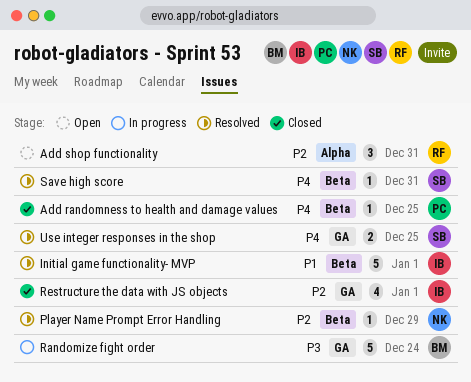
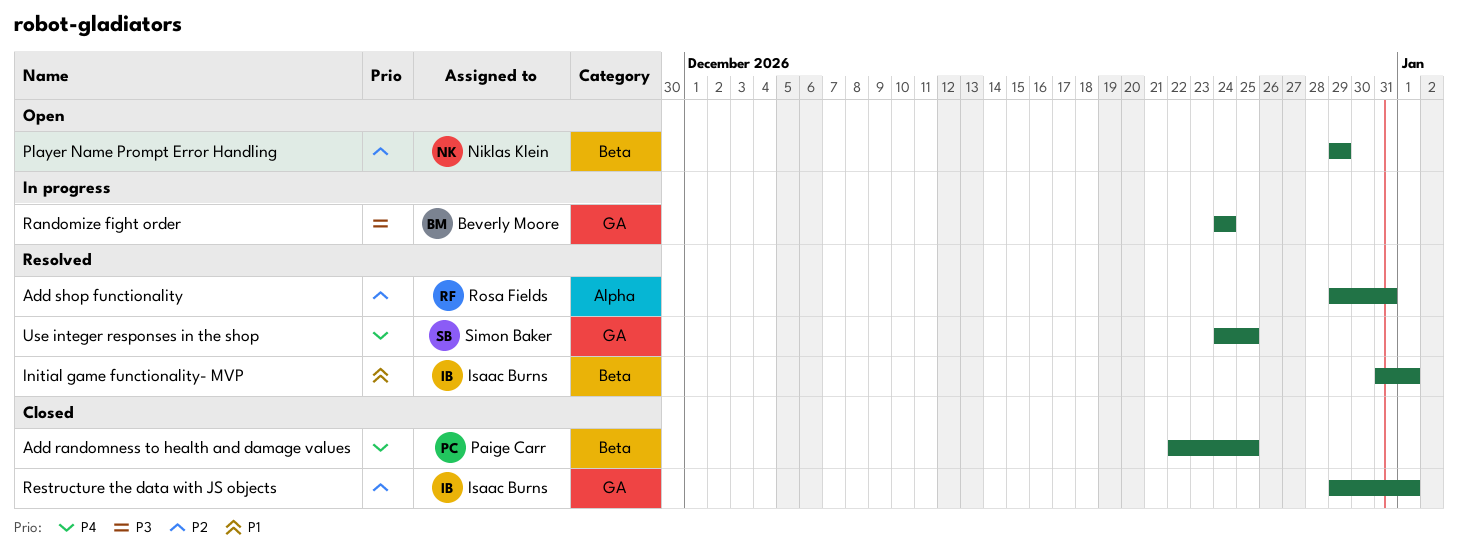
Add shop functionality, status: Open -> Resolved
Player Name Prompt Error Handling, status: Resolved -> Open
Save high score: present -> none

